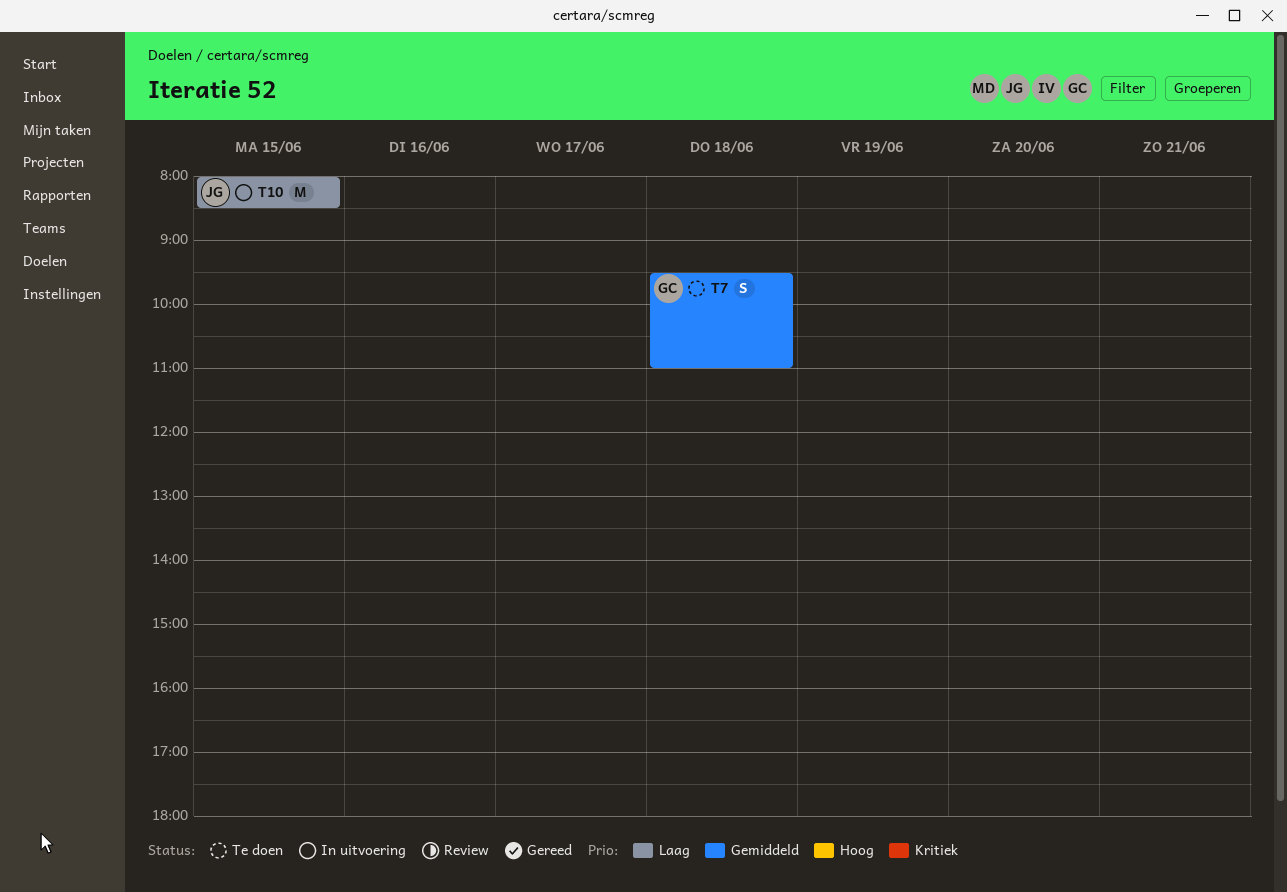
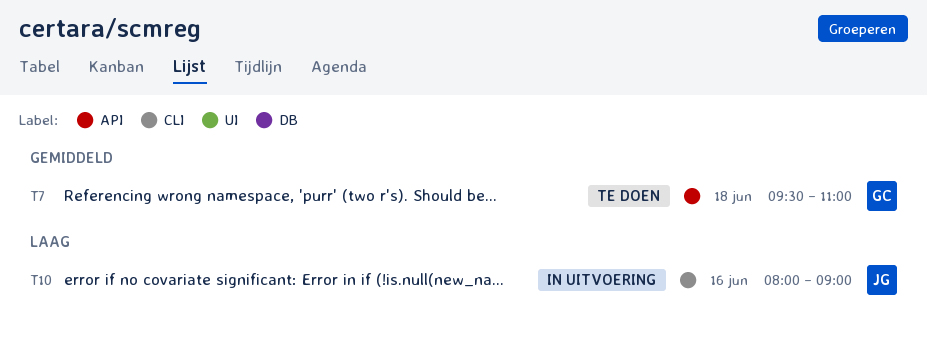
T10, day: Jun 15 -> Jun 16
T10, ends: 08:30 -> 09:00

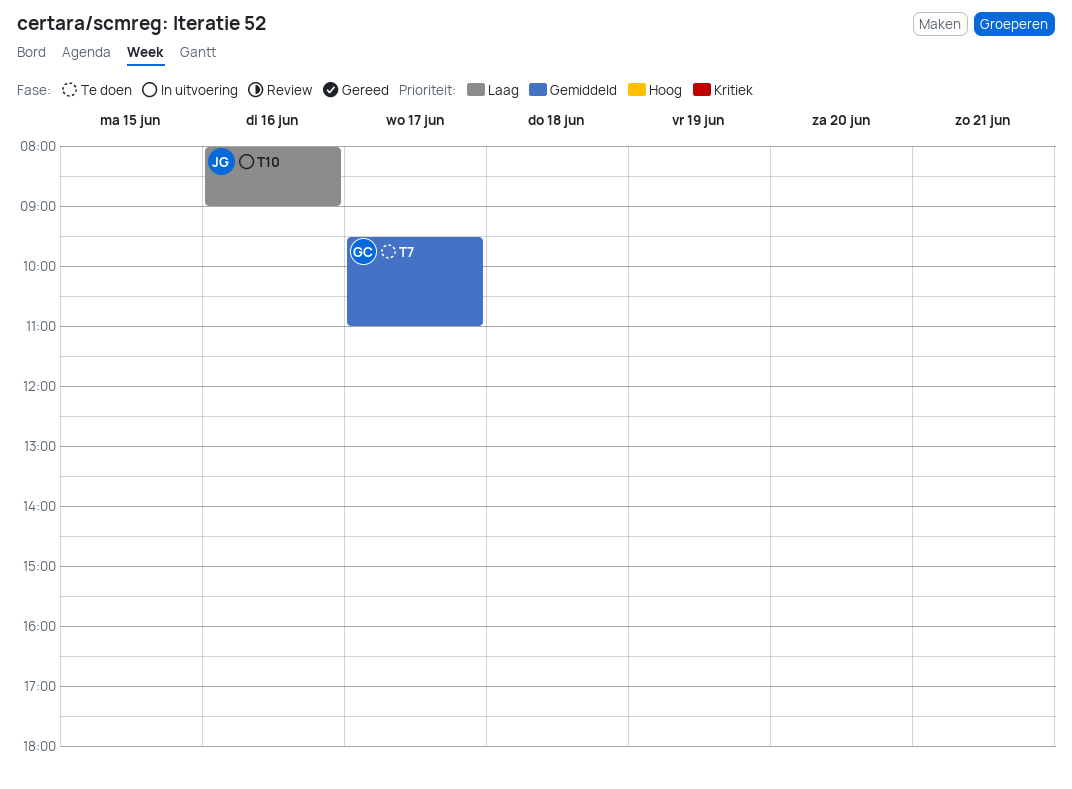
T7, day: Jun 18 -> Jun 17

